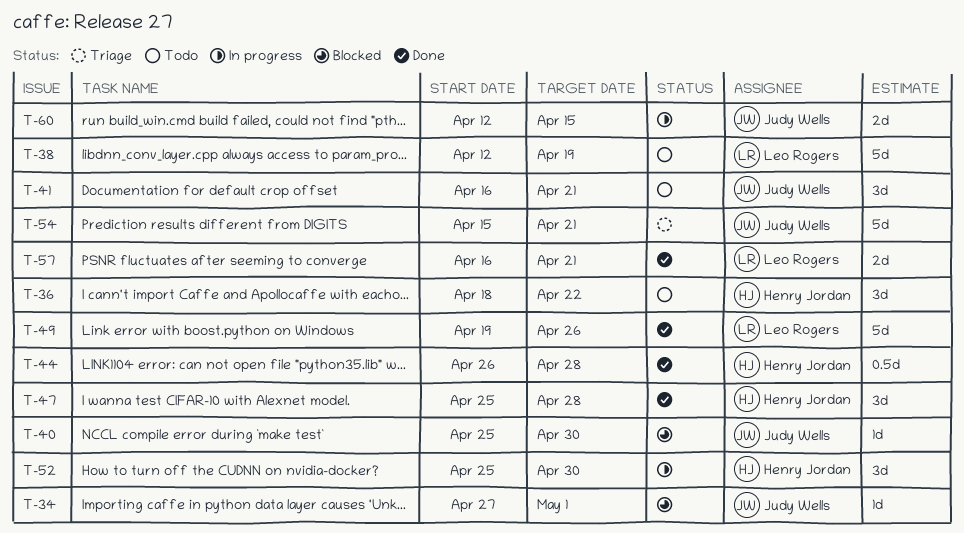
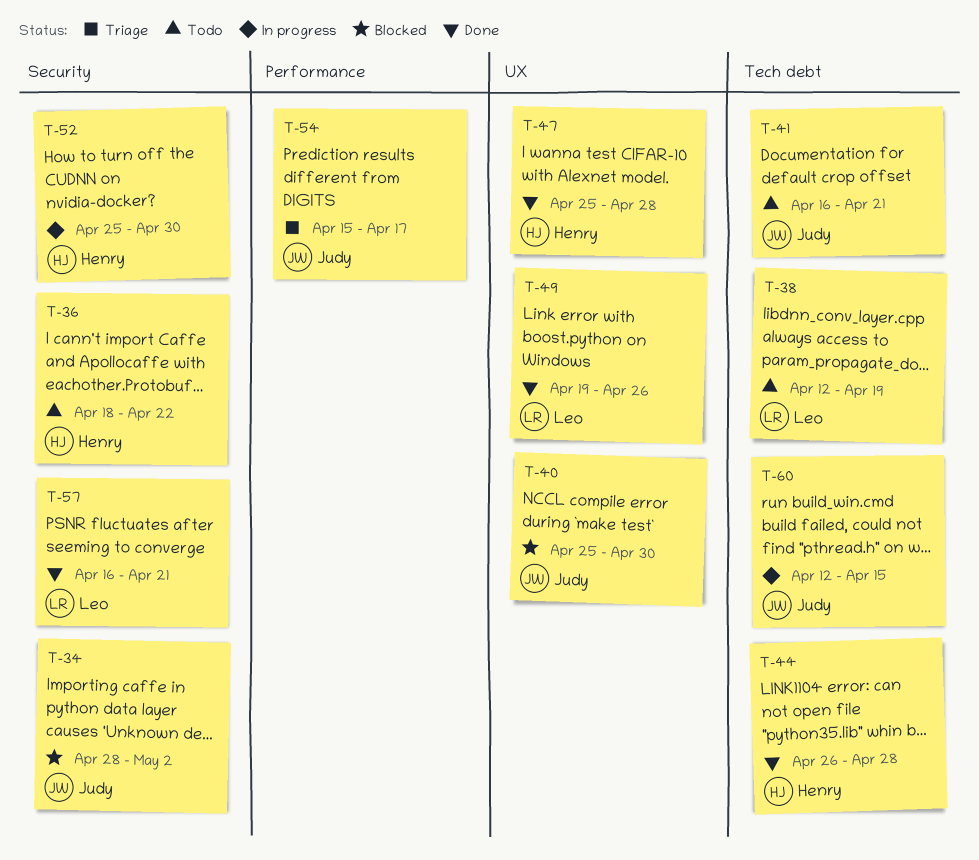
T-34, start: Apr 27 -> Apr 28
T-34, due: May 1 -> May 2
T-54, due: Apr 21 -> Apr 17

